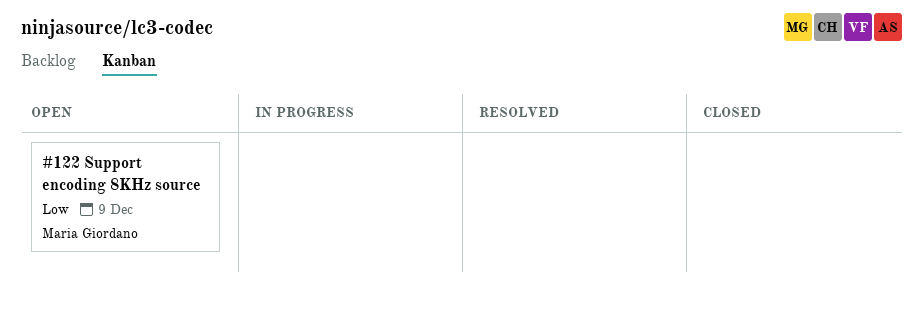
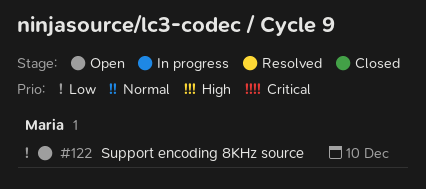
#122, due: Dec 9 -> Dec 10

